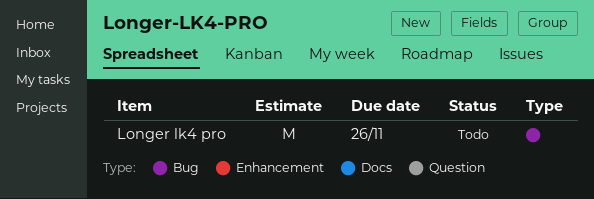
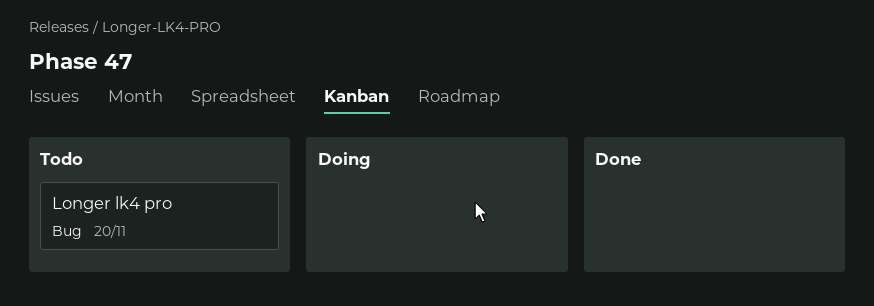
Longer lk4 pro, due: Nov 26 -> Nov 20

